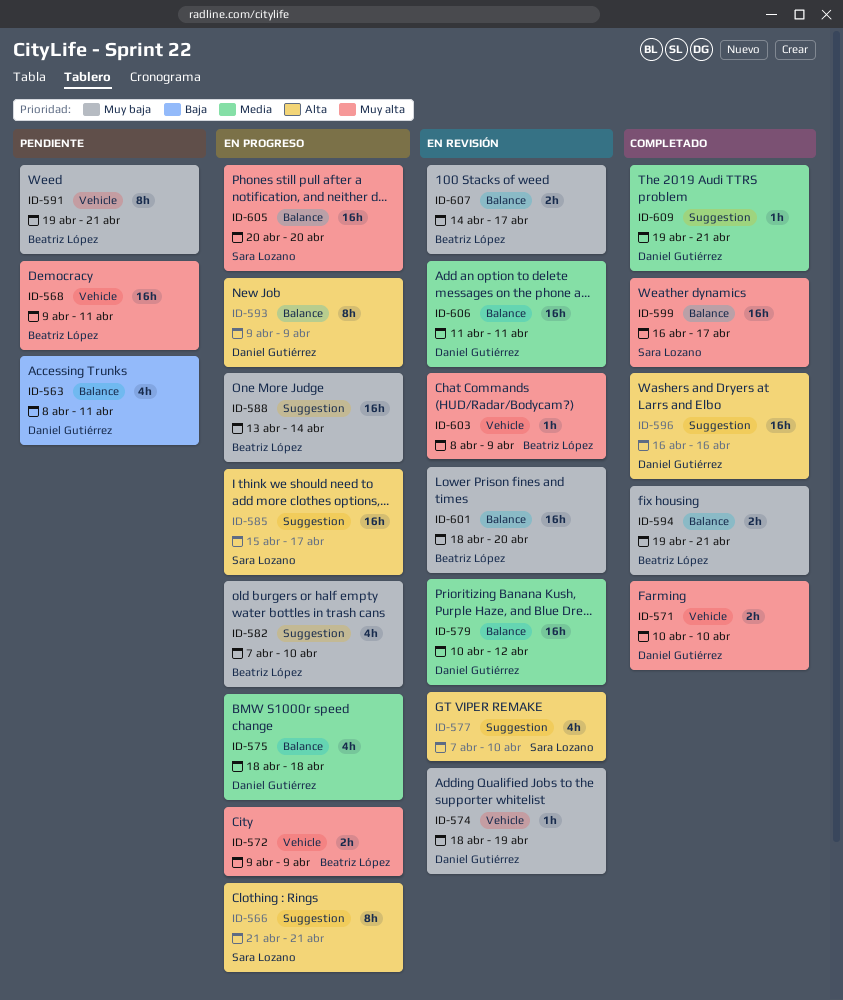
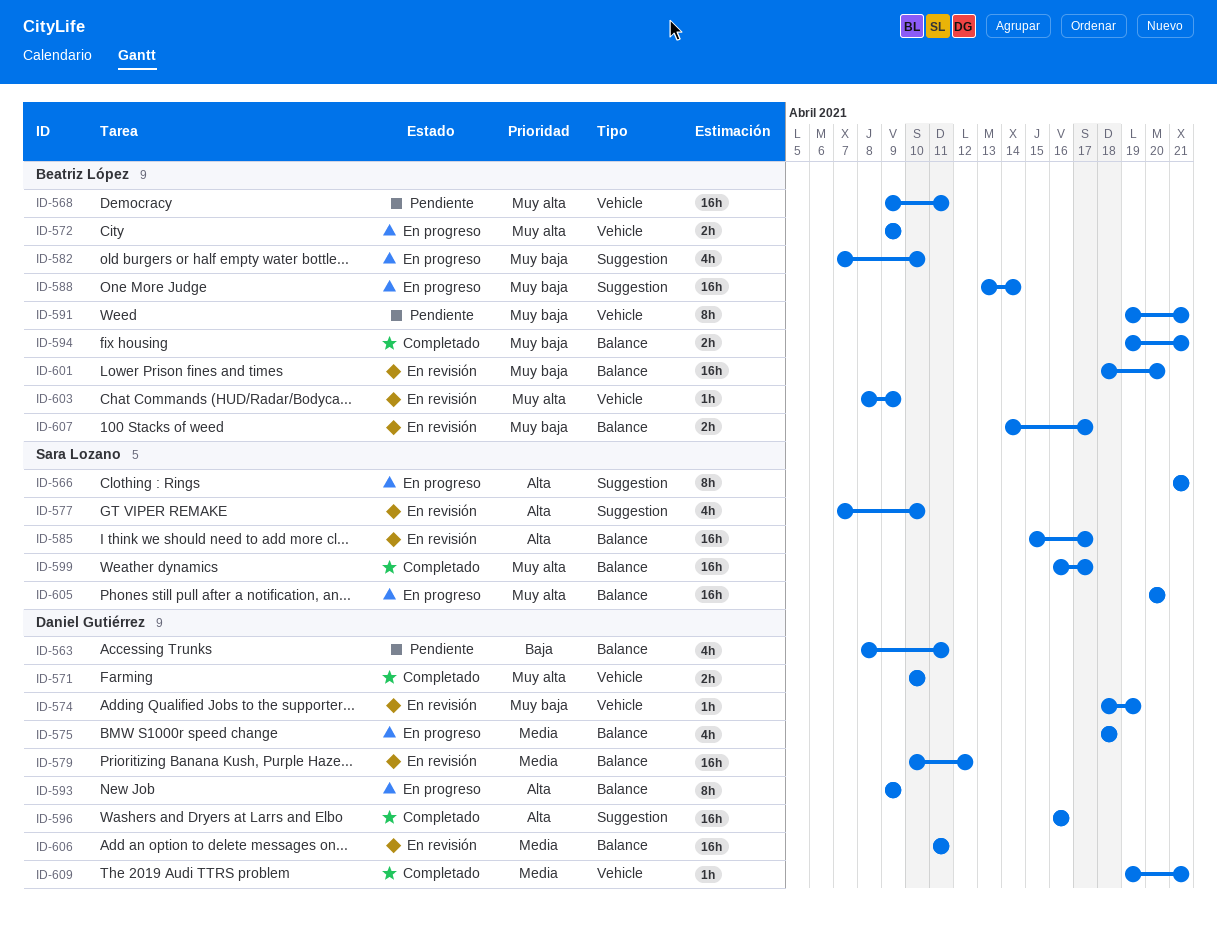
ID-585, status: En progreso -> En revisión
ID-585, label: Suggestion -> Balance
ID-609, label: Suggestion -> Vehicle

